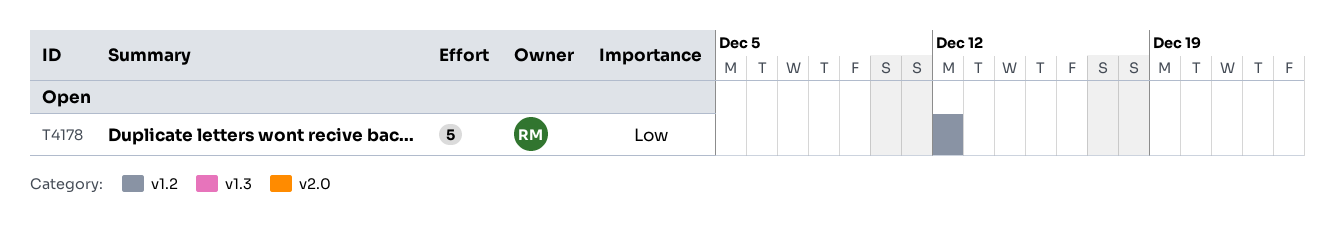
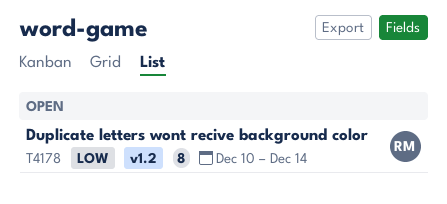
T4178, estimate: 5 -> 8
T4178, start: Dec 12 -> Dec 10
T4178, due: Dec 12 -> Dec 14

